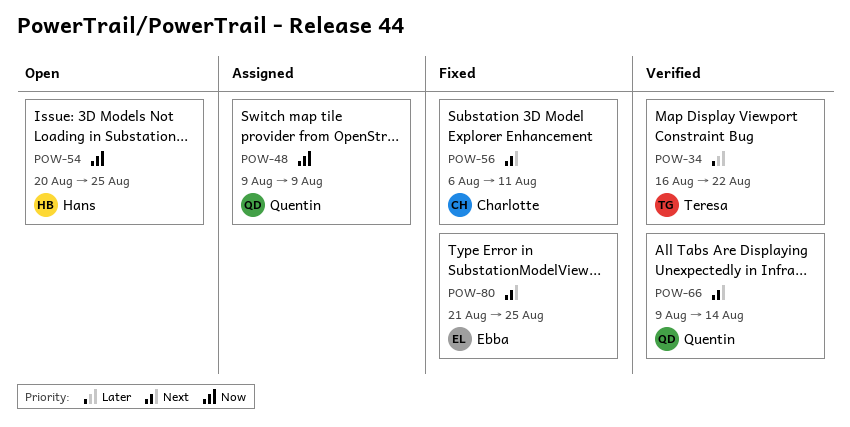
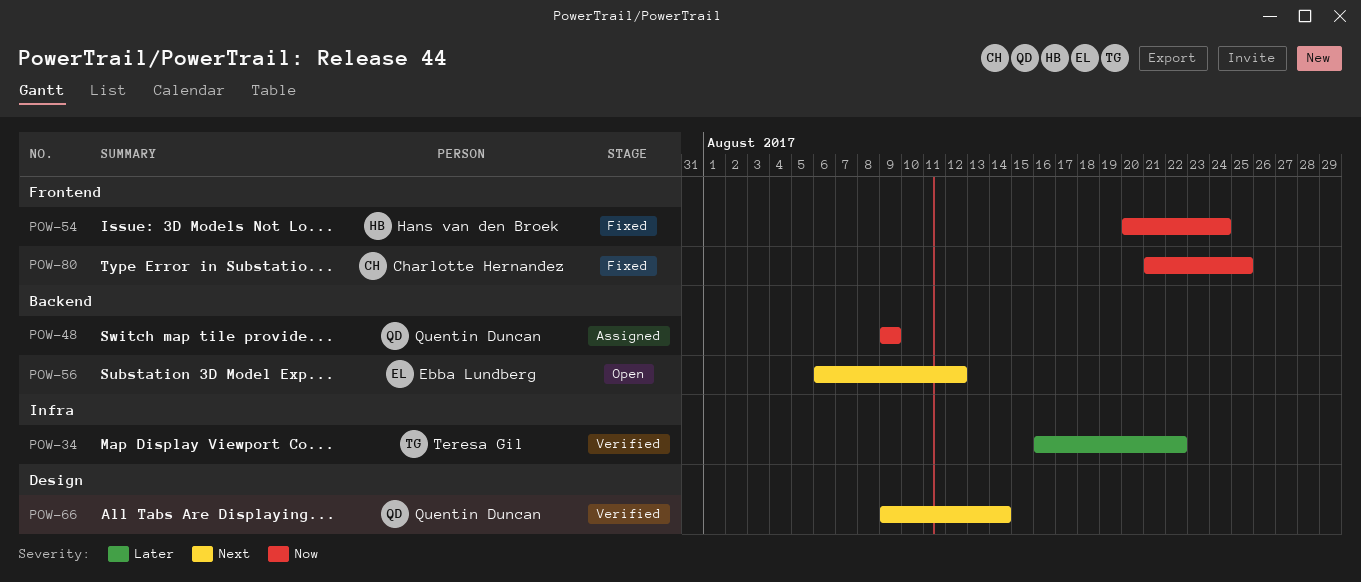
POW-54, status: Open -> Fixed
POW-54, due: Aug 25 -> Aug 24
POW-56, status: Fixed -> Open
POW-56, owner: Charlotte Hernandez -> Ebba Lundberg
POW-56, due: Aug 11 -> Aug 12
POW-80, owner: Ebba Lundberg -> Charlotte Hernandez
POW-80, priority: Next -> Now

